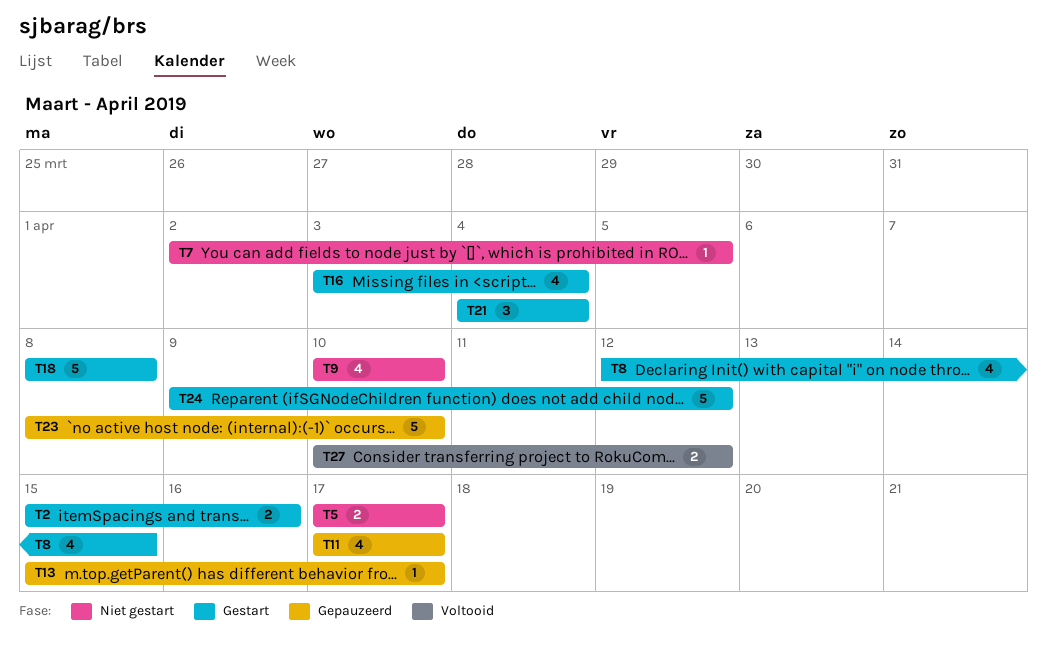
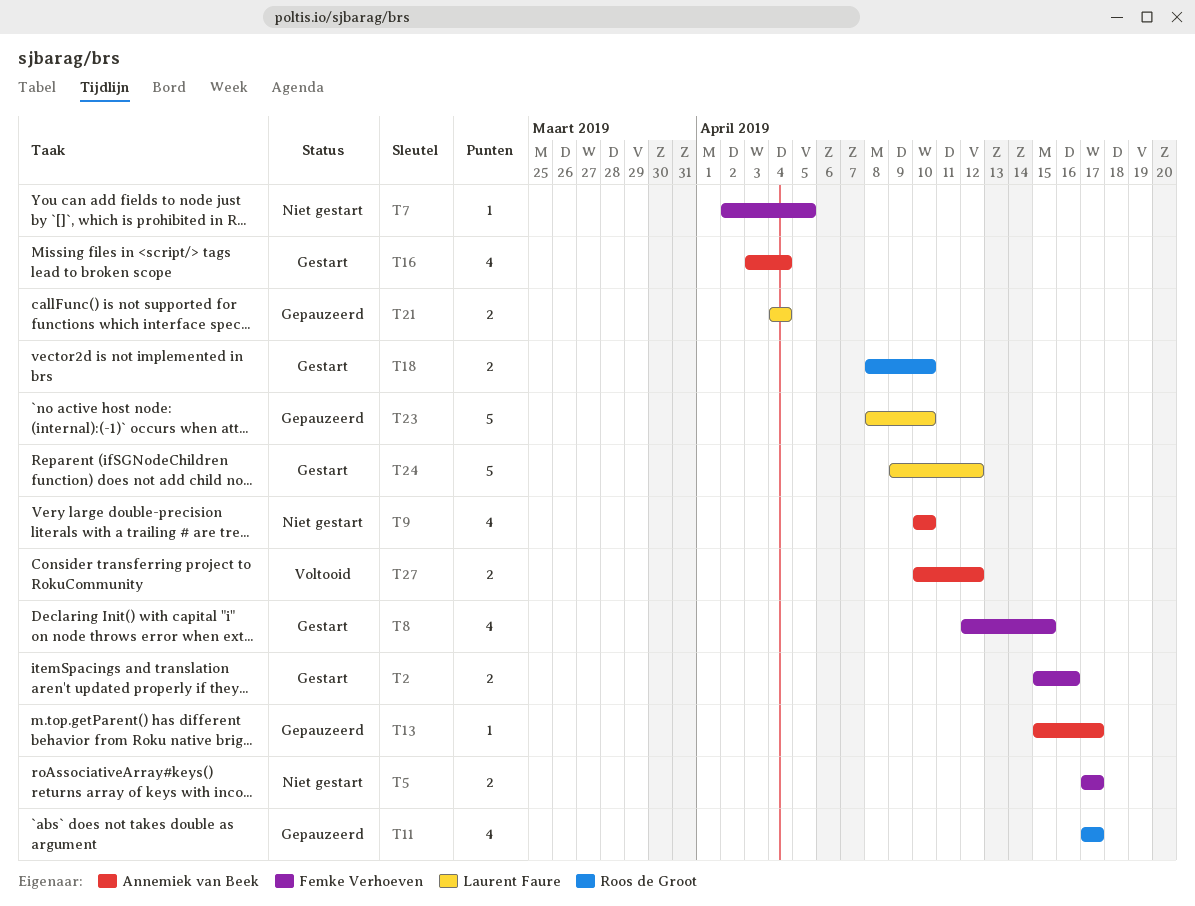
T18, estimate: 5 -> 2
T18, due: Apr 8 -> Apr 10
T21, status: Gestart -> Gepauzeerd
T21, estimate: 3 -> 2

